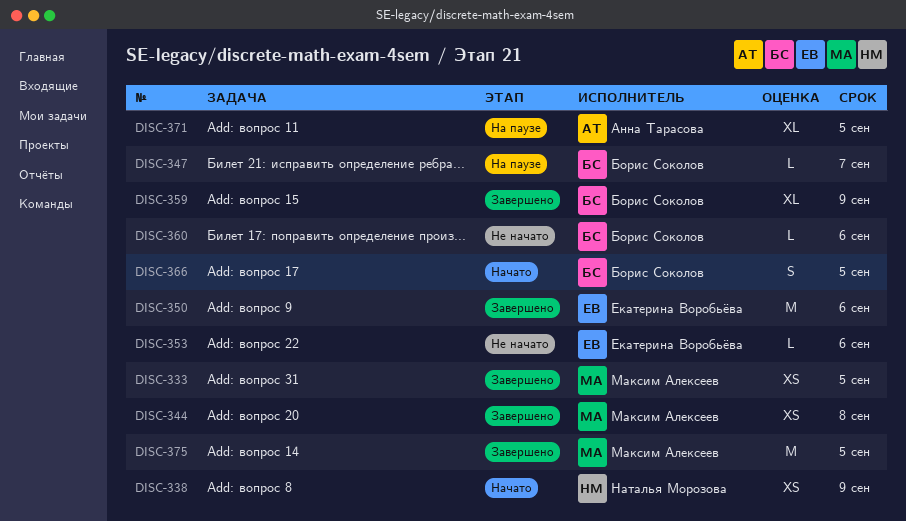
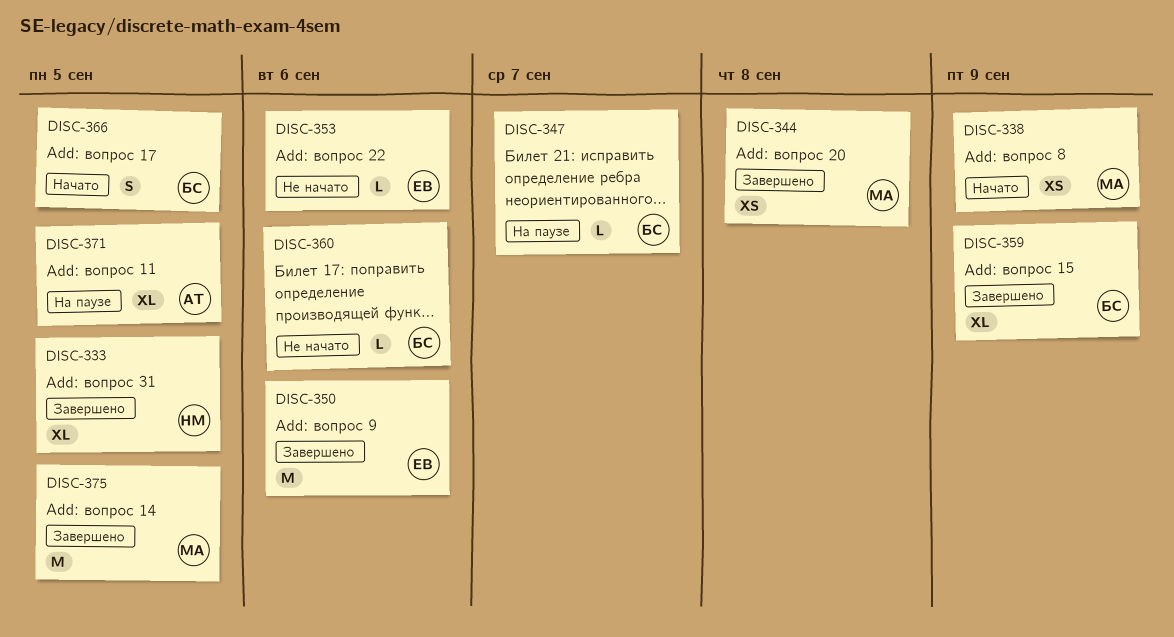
DISC-333, owner: Максим Алексеев -> Наталья Морозова
DISC-333, estimate: XS -> XL
DISC-338, owner: Наталья Морозова -> Максим Алексеев

